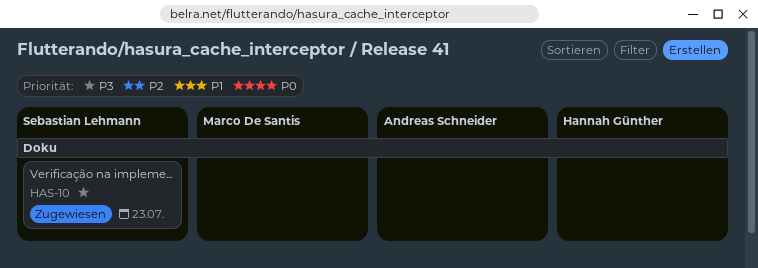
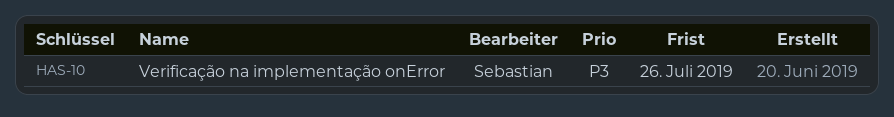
HAS-10, due: Jul 23 -> Jul 26

